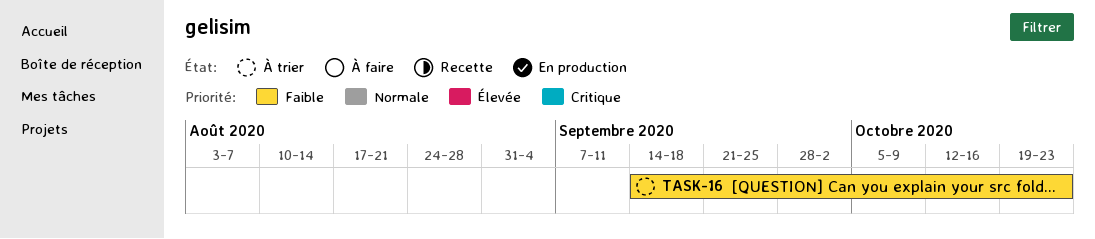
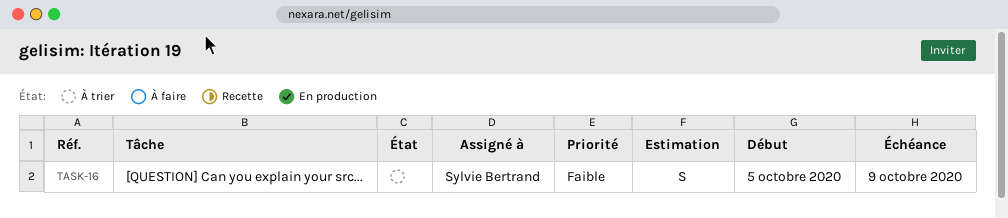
TASK-16, start: Sep 14 -> Oct 5
TASK-16, due: Oct 23 -> Oct 9

